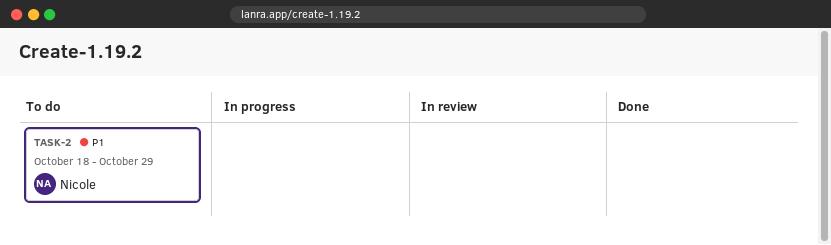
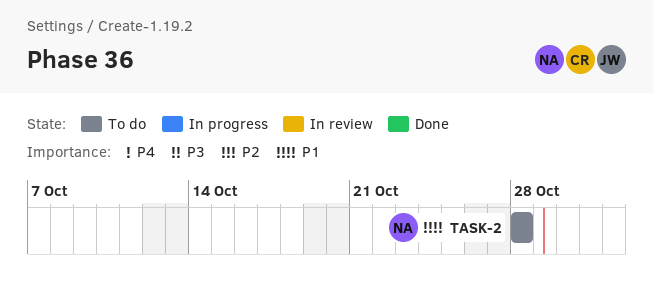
TASK-2, start: Oct 18 -> Oct 28
TASK-2, due: Oct 29 -> Oct 28

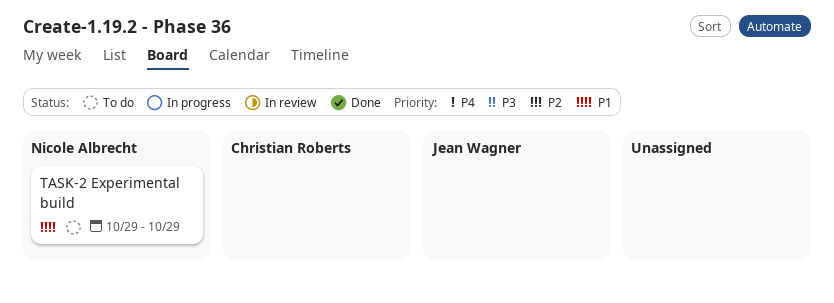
TASK-2, start: Oct 28 -> Oct 29
TASK-2, due: Oct 28 -> Oct 29

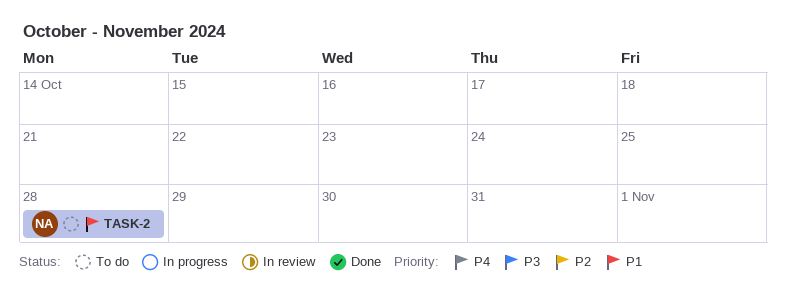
TASK-2, start: Oct 29 -> Oct 28
TASK-2, due: Oct 29 -> Oct 28

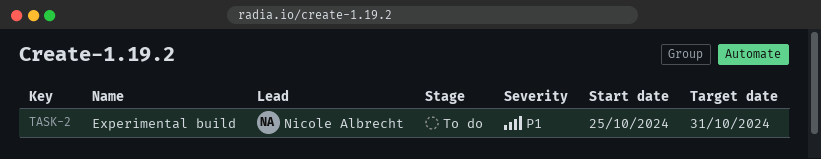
TASK-2, start: Oct 28 -> Oct 25
TASK-2, due: Oct 28 -> Oct 31

